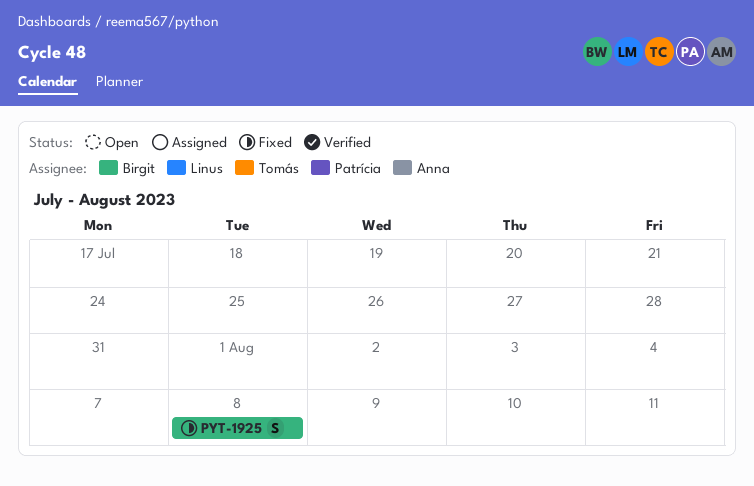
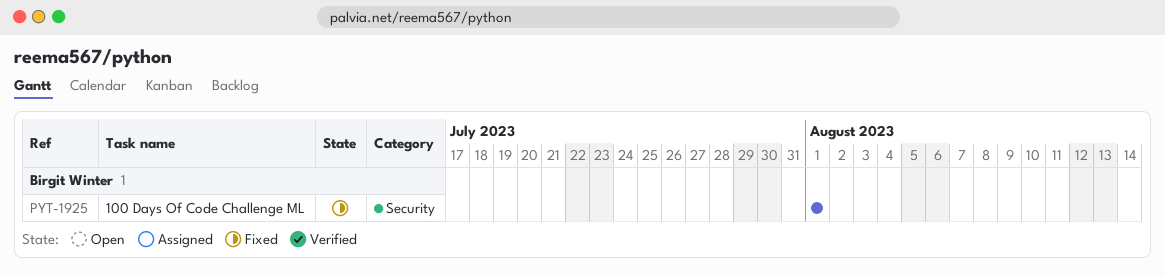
PYT-1925, start: Aug 8 -> Aug 1
PYT-1925, due: Aug 8 -> Aug 1

